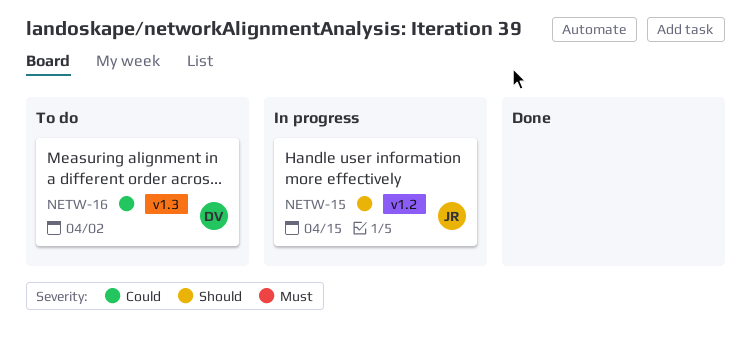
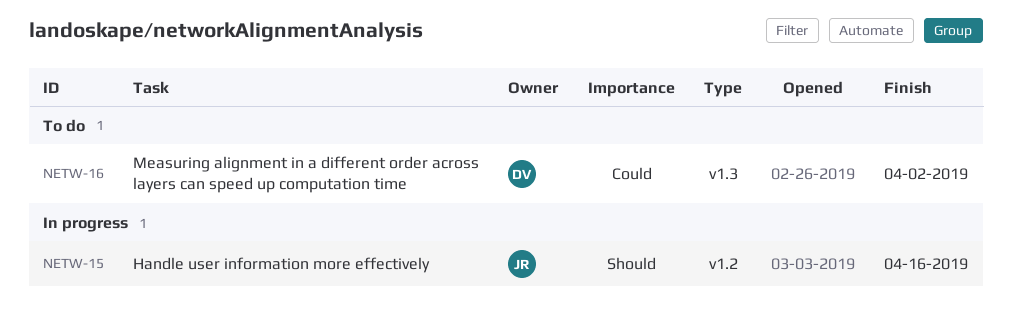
NETW-15, due: Apr 15 -> Apr 16

